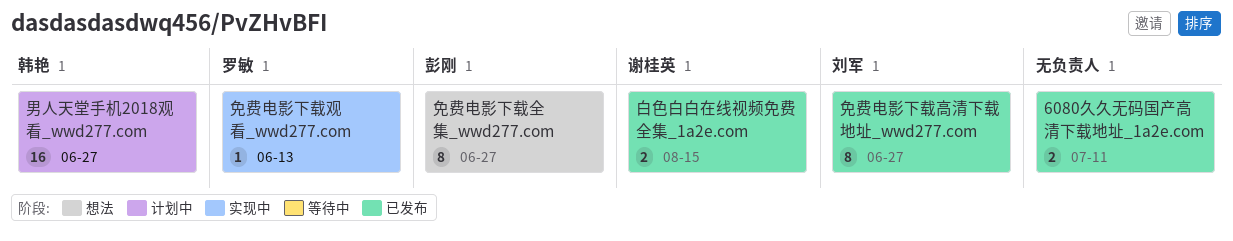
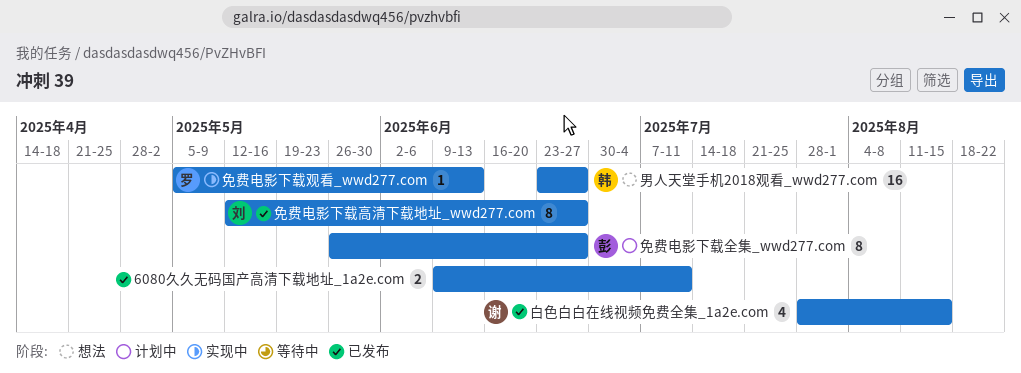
免费电影下载全集_wwd277.com, status: 想法 -> 计划中
男人天堂手机2018观看_wwd277.com, status: 计划中 -> 想法
白色白白在线视频免费全集_1a2e.com, estimate: 2 -> 4

